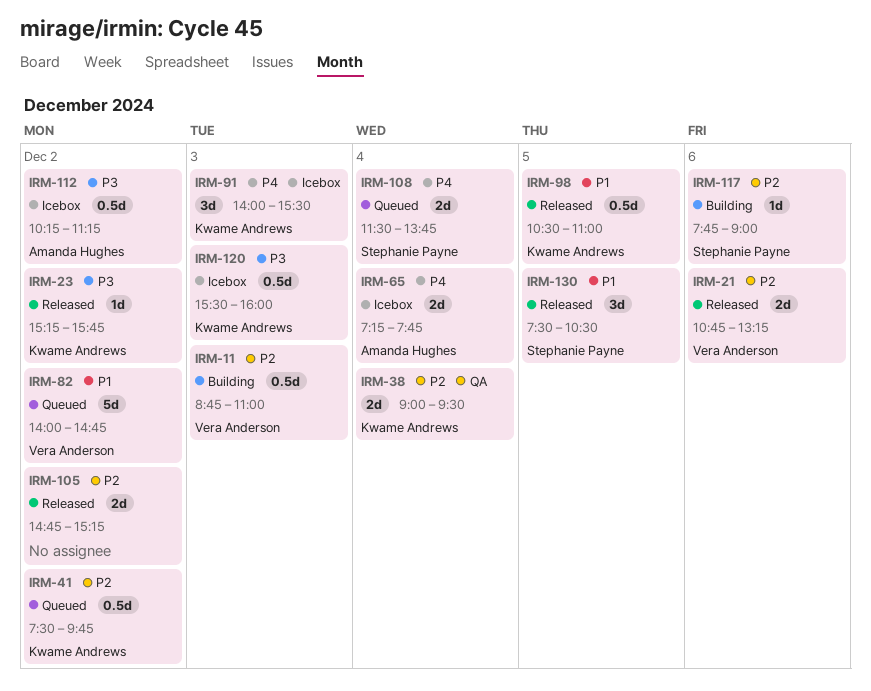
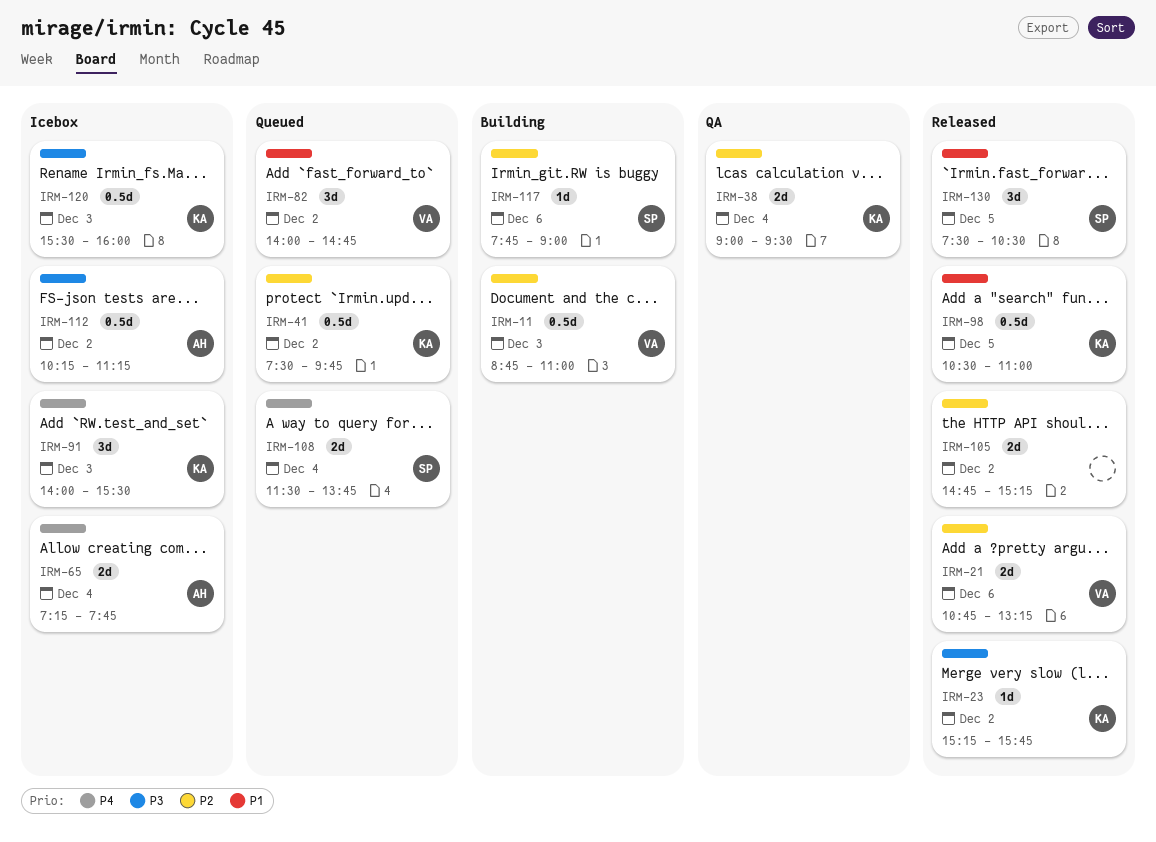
IRM-82, estimate: 5d -> 3d

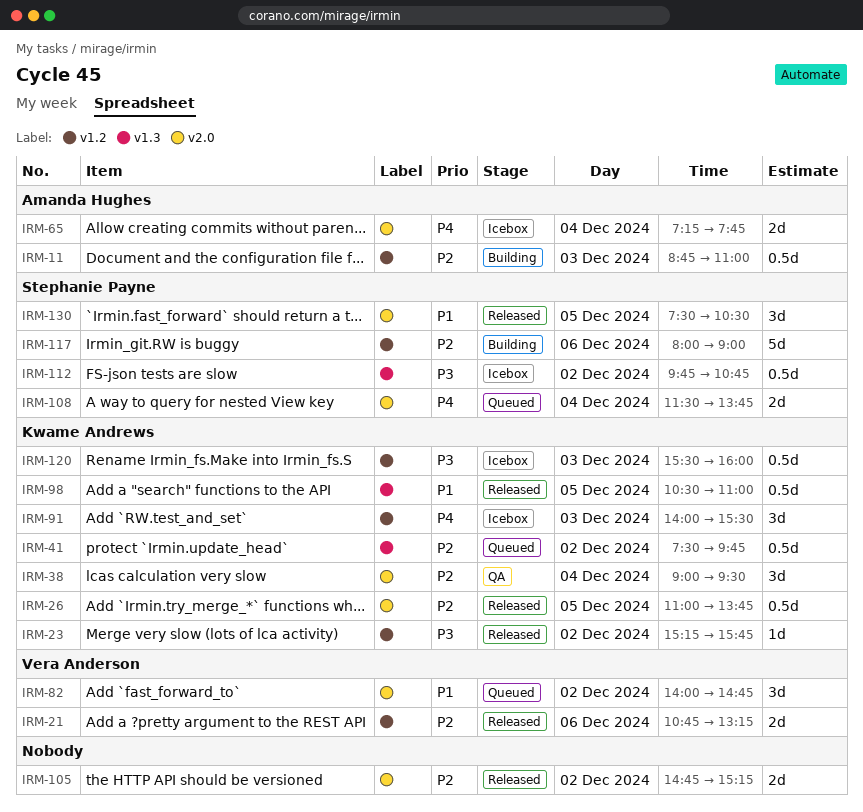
IRM-11, owner: Vera Anderson -> Amanda Hughes
IRM-26: none -> present
IRM-38, estimate: 2d -> 3d
IRM-112, owner: Amanda Hughes -> Stephanie Payne
IRM-112, begins: 10:15 -> 09:45
IRM-112, ends: 11:15 -> 10:45
IRM-117, estimate: 1d -> 5d
IRM-117, begins: 07:45 -> 08:00

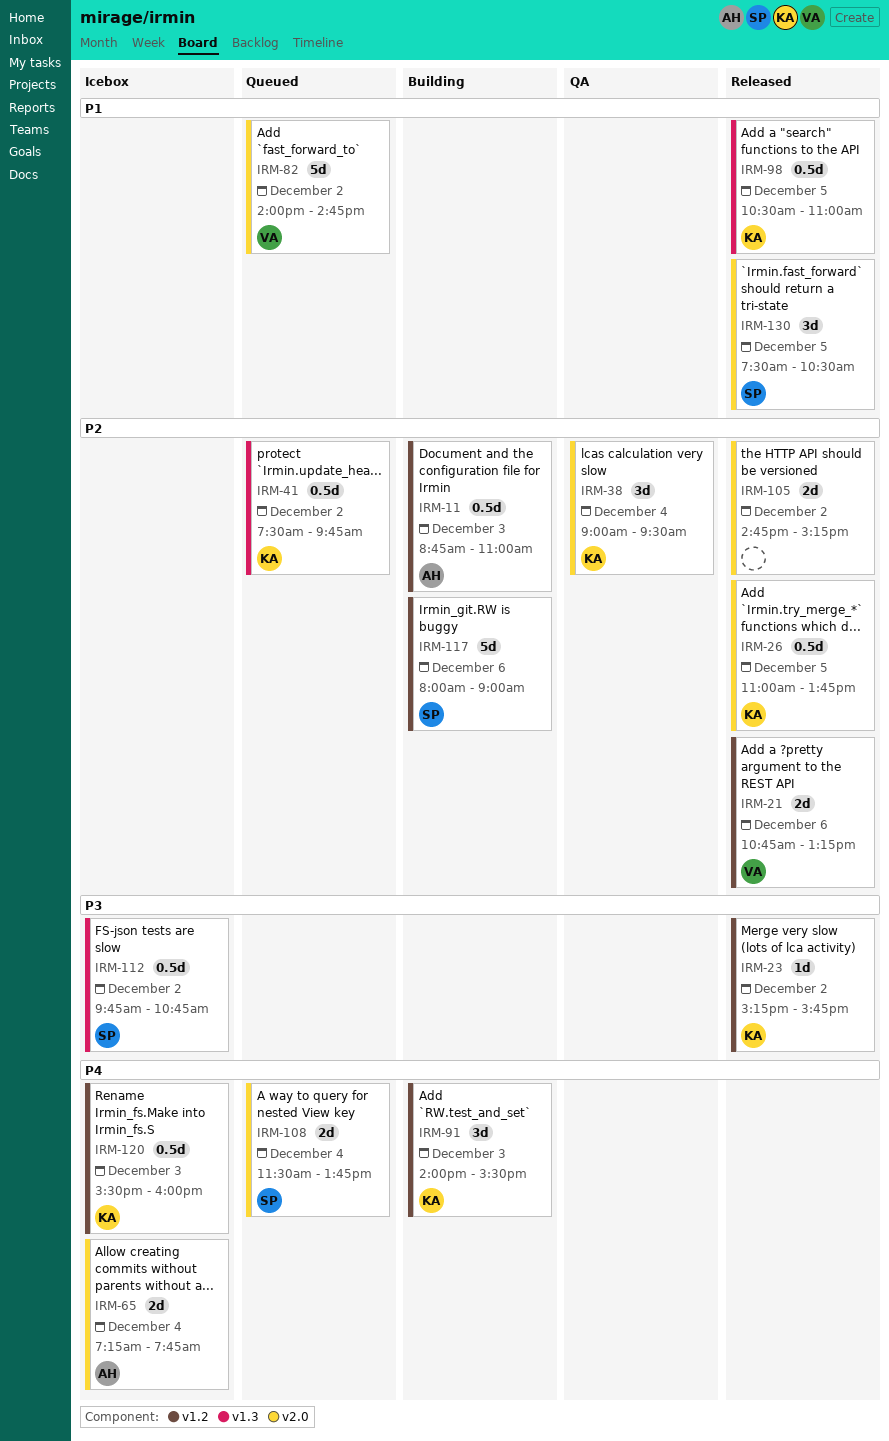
IRM-82, estimate: 3d -> 5d
IRM-91, status: Icebox -> Building
IRM-120, priority: P3 -> P4

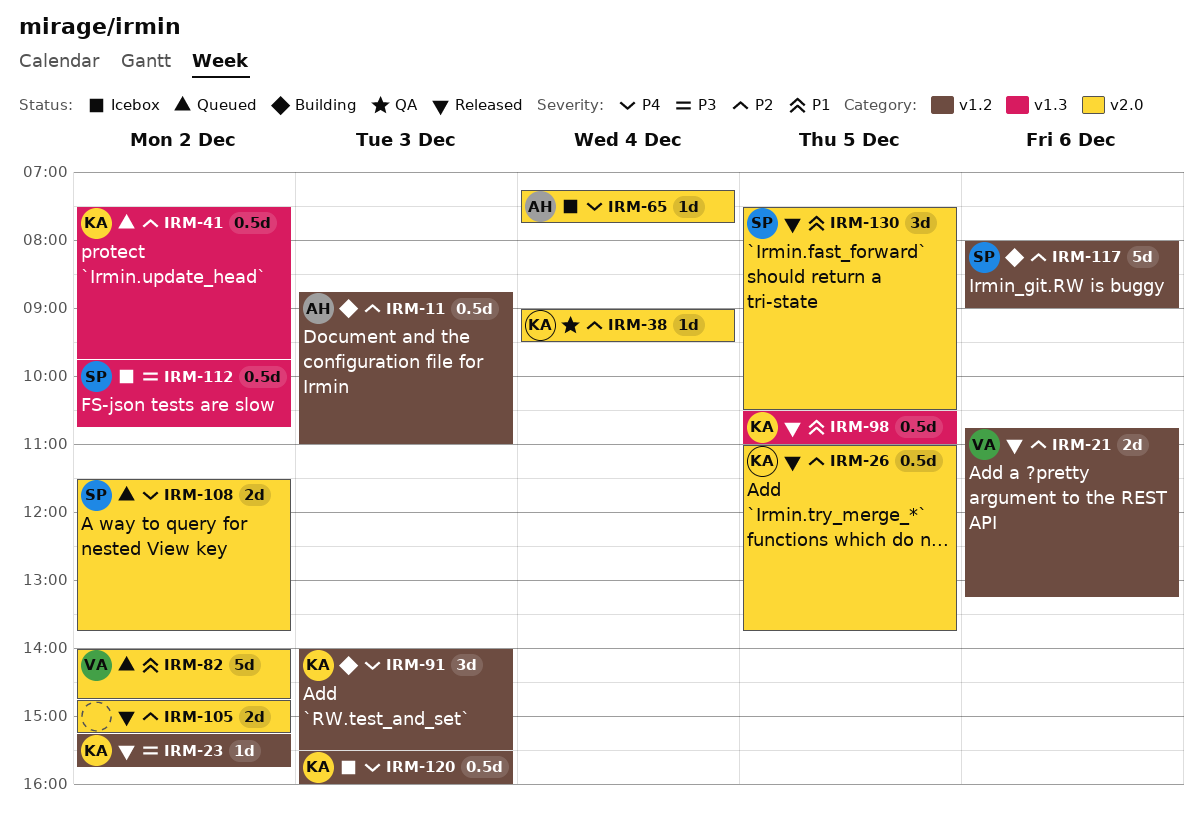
IRM-38, estimate: 3d -> 1d
IRM-65, estimate: 2d -> 1d
IRM-108, day: Dec 4 -> Dec 2

